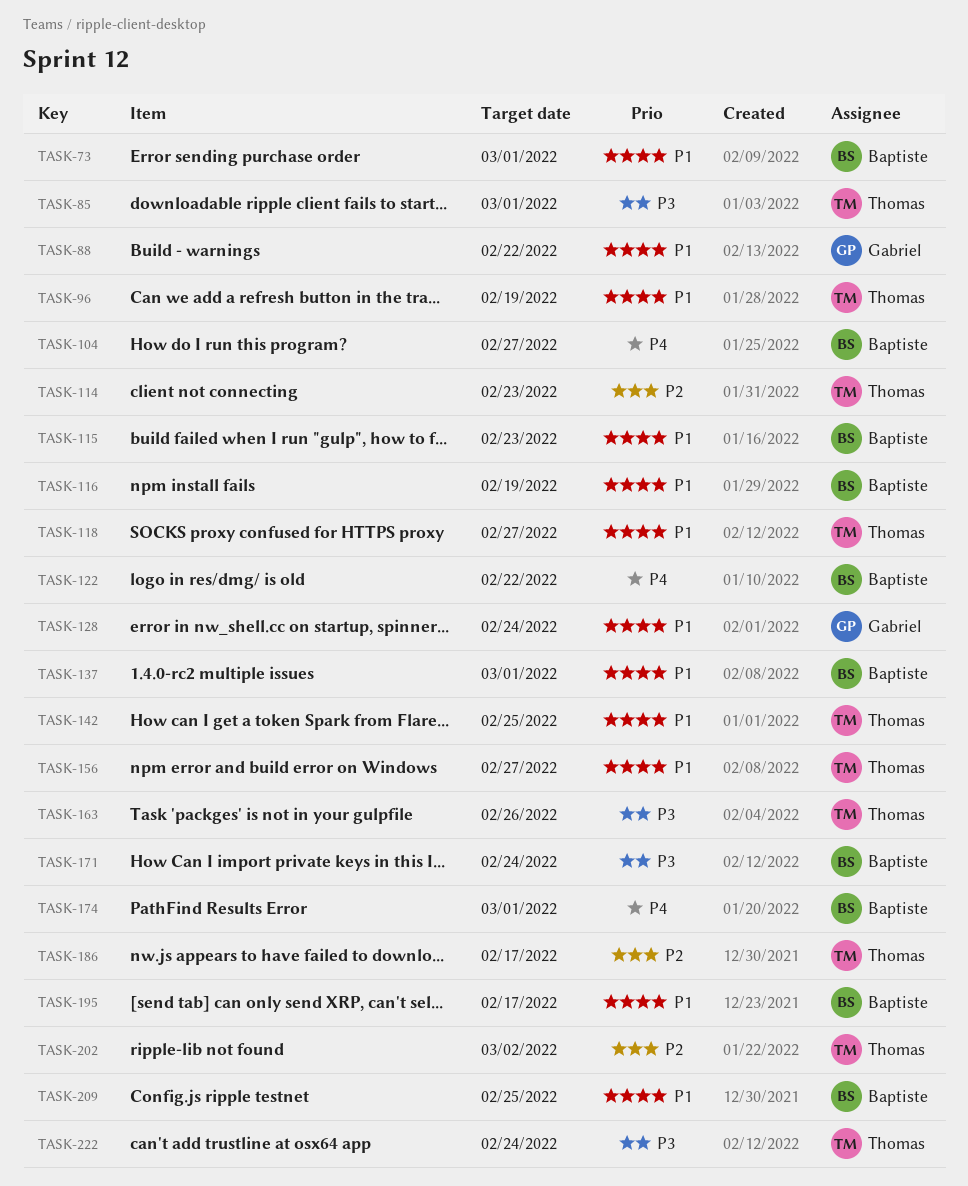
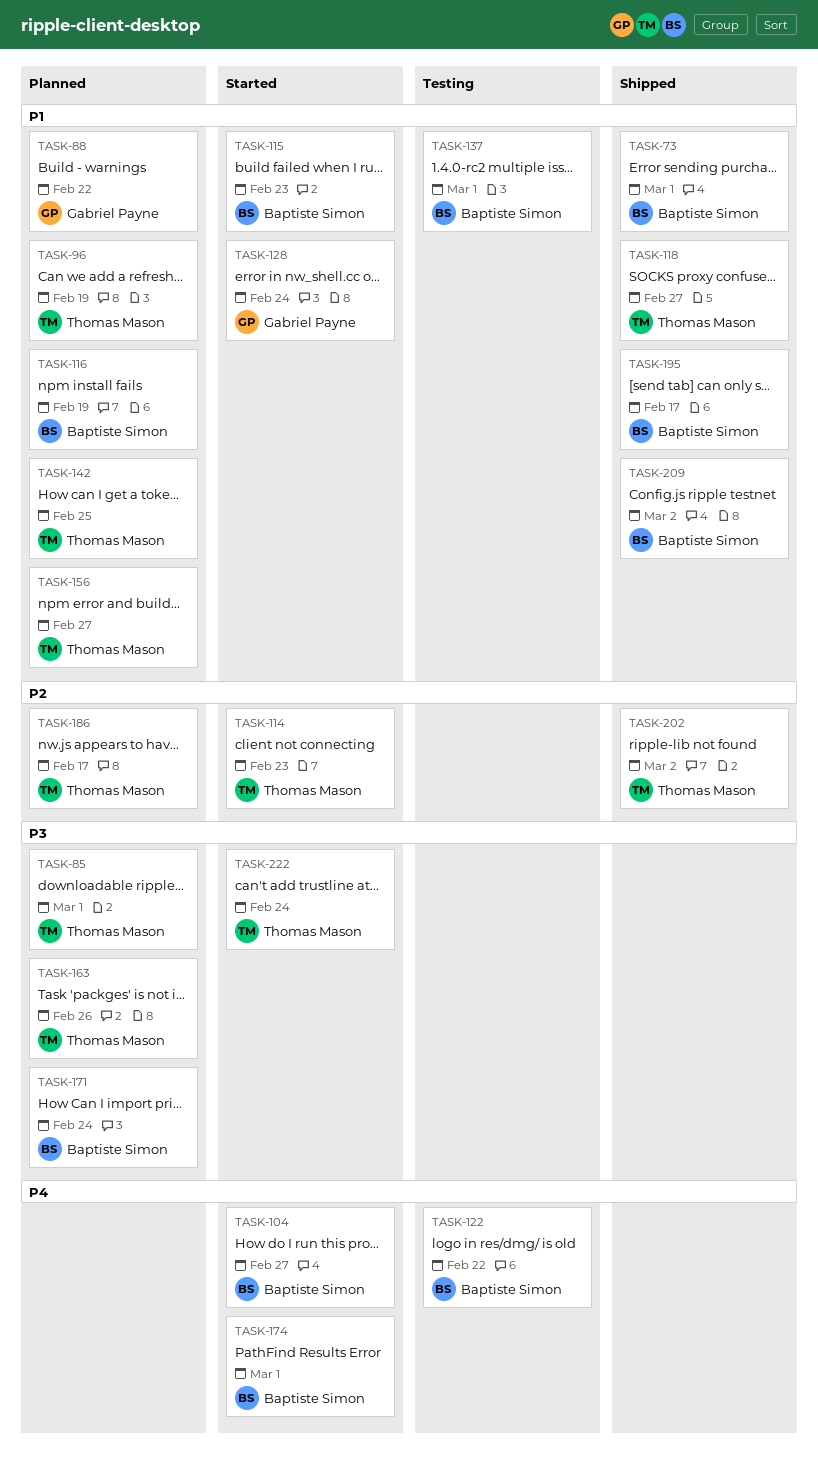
TASK-209, due: Feb 25 -> Mar 2

